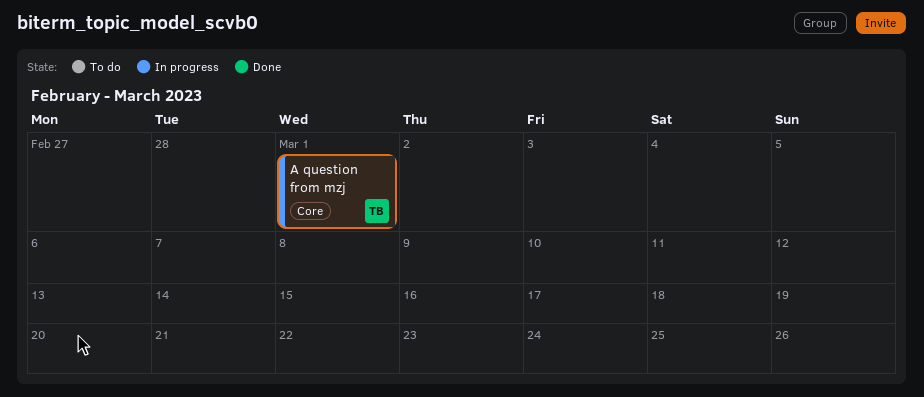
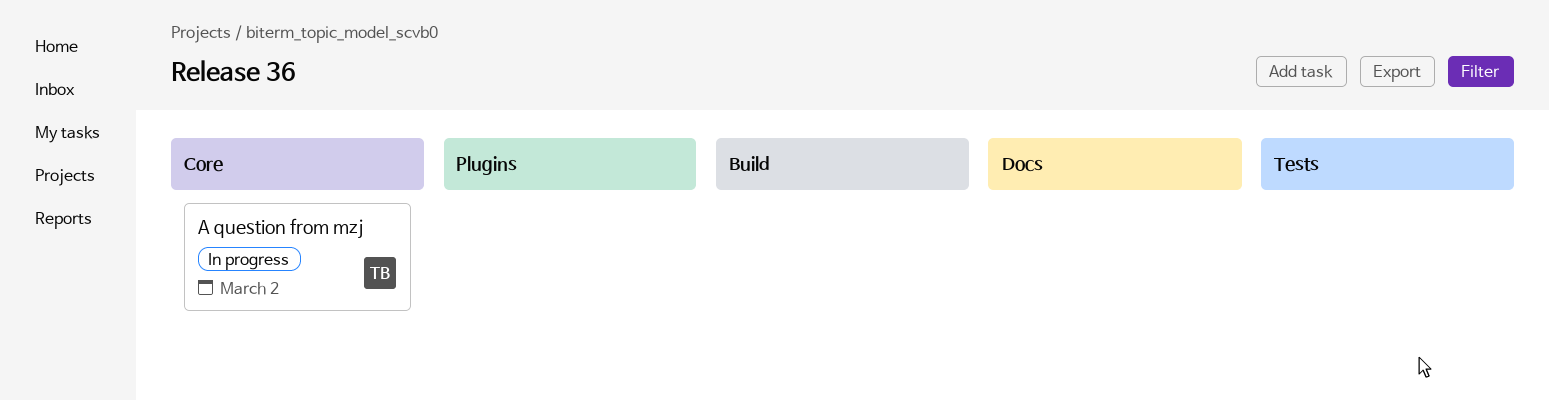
A question from mzj, due: Mar 1 -> Mar 2

